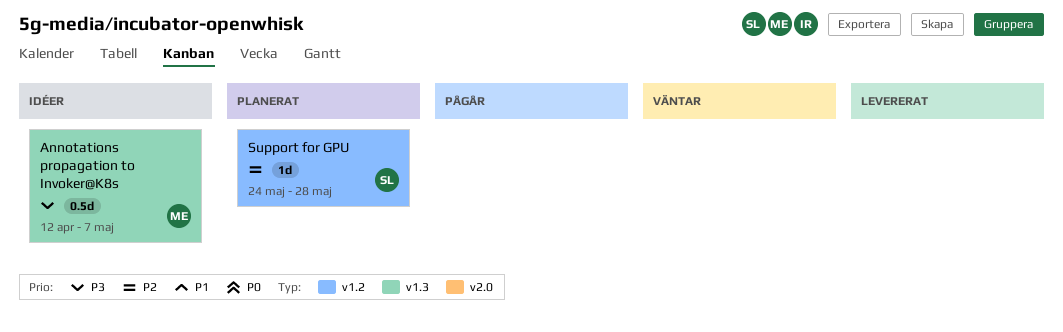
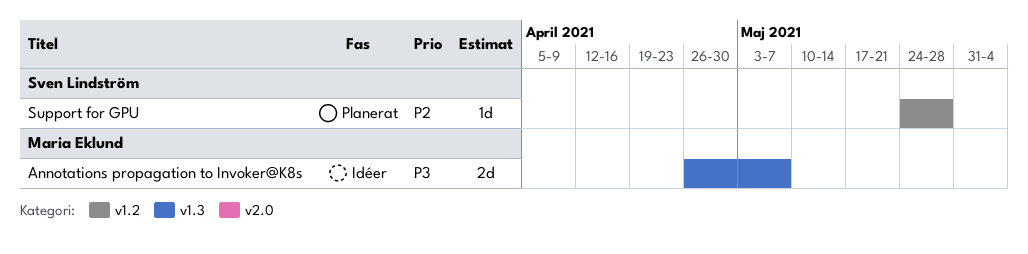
Annotations propagation to Invoker@K8s, estimate: 0.5d -> 2d
Annotations propagation to Invoker@K8s, start: Apr 12 -> Apr 26

